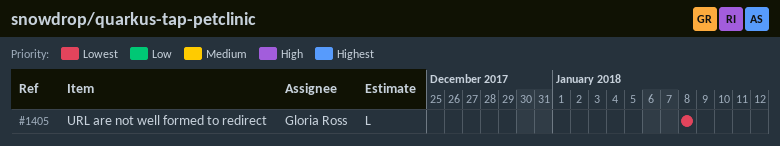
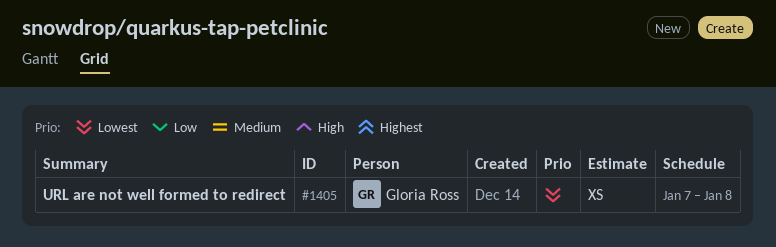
#1405, estimate: L -> XS
#1405, start: Jan 8 -> Jan 7

